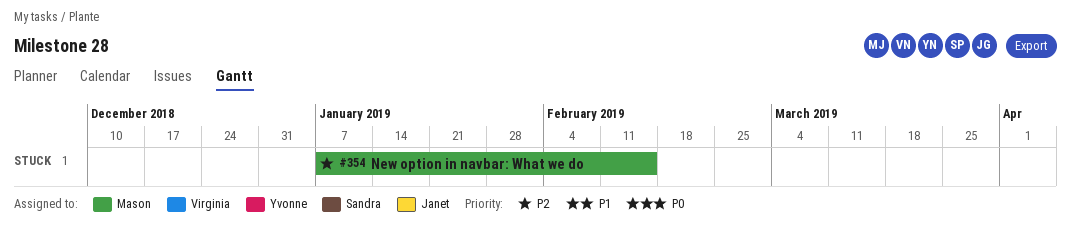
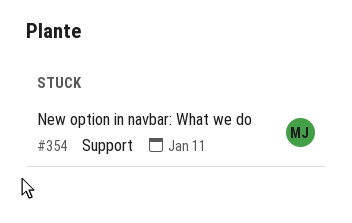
#354, due: Feb 15 -> Jan 11

